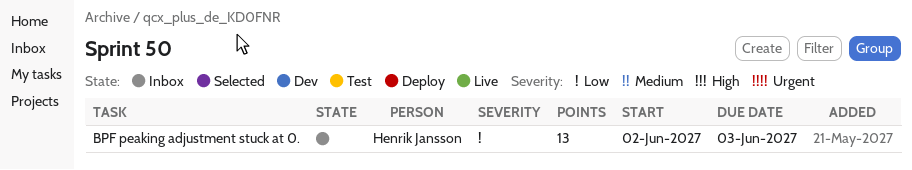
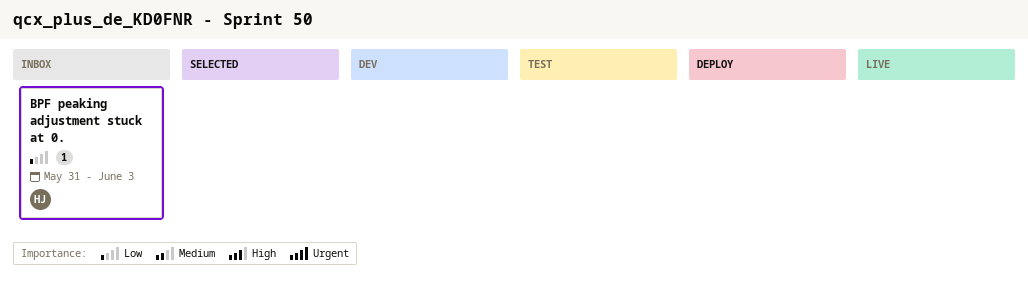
BPF peaking adjustment stuck at 0., estimate: 13 -> 1
BPF peaking adjustment stuck at 0., start: Jun 2 -> May 31

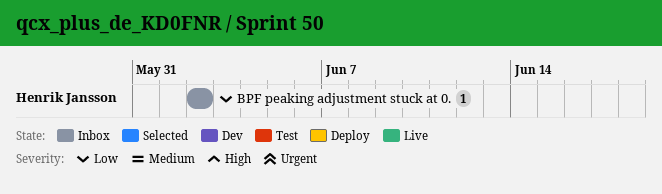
BPF peaking adjustment stuck at 0., start: May 31 -> Jun 2
BPF peaking adjustment stuck at 0., due: Jun 3 -> Jun 2

